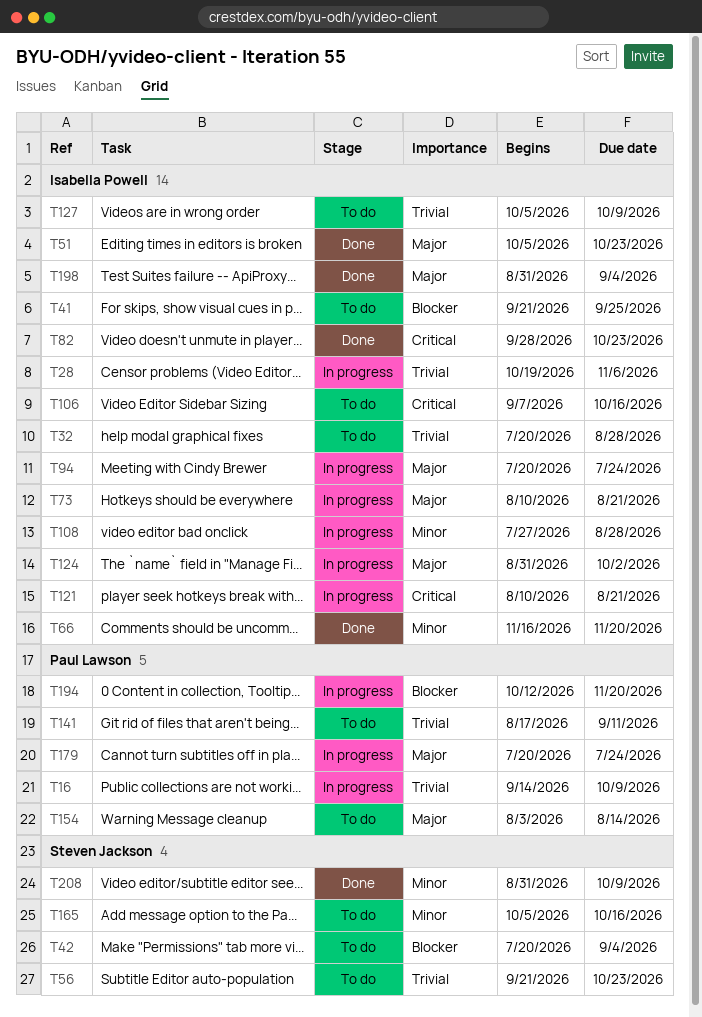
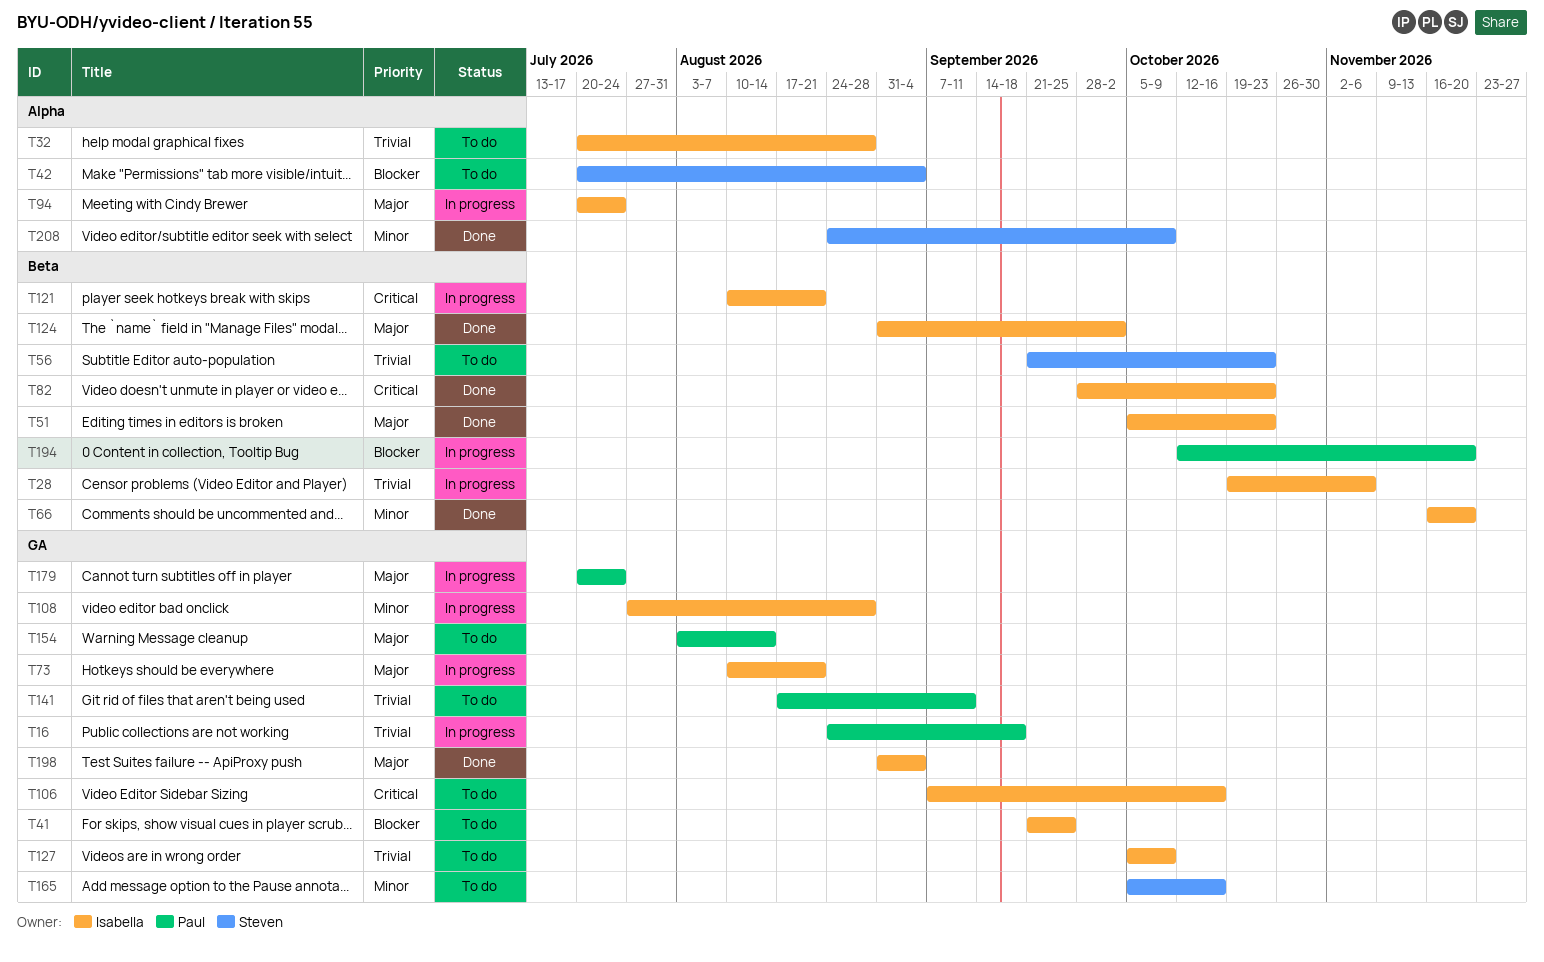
T16, start: Sep 14 -> Aug 24
T16, due: Oct 9 -> Sep 18
T124, status: In progress -> Done
T208, start: Aug 31 -> Aug 24

